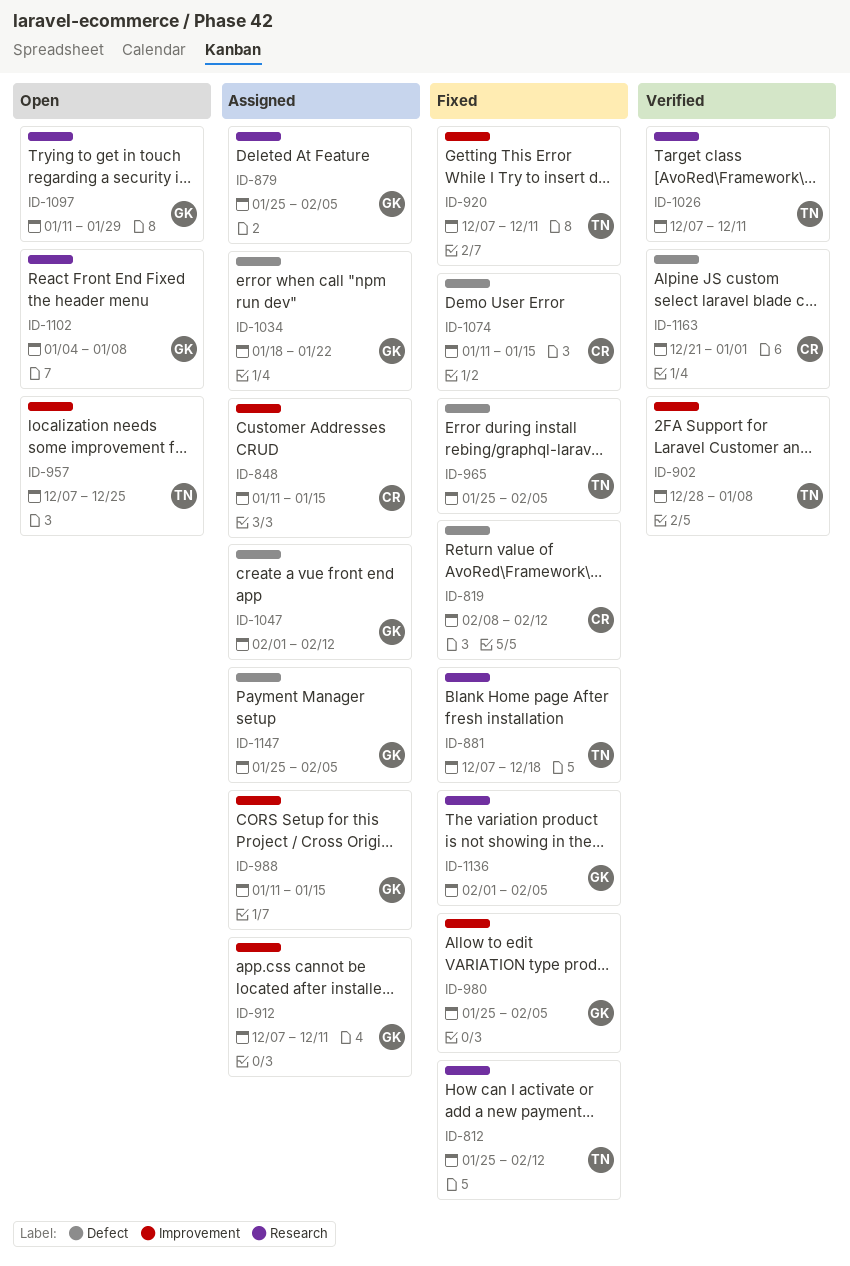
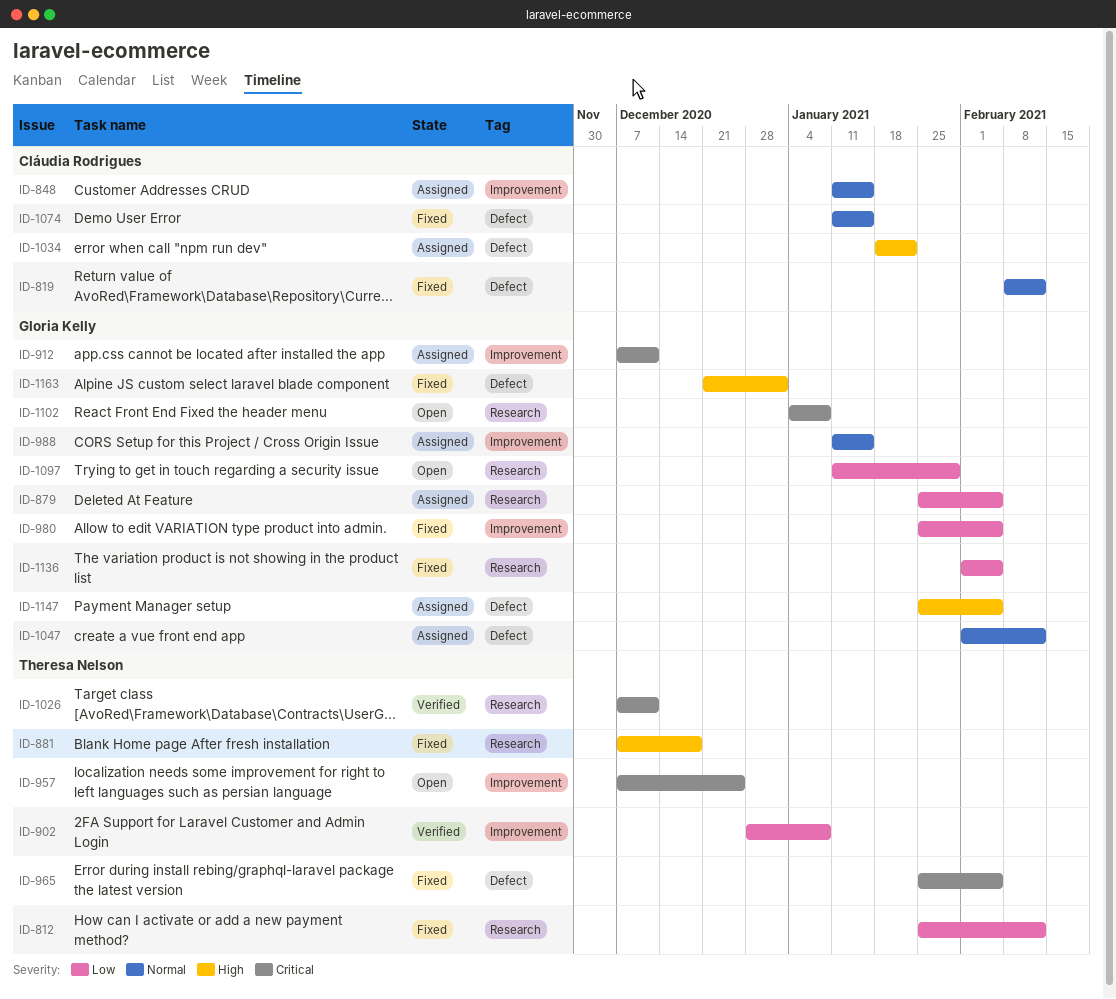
ID-920: present -> none
ID-1034, owner: Gloria Kelly -> Cláudia Rodrigues
ID-1163, status: Verified -> Fixed
ID-1163, owner: Cláudia Rodrigues -> Gloria Kelly

